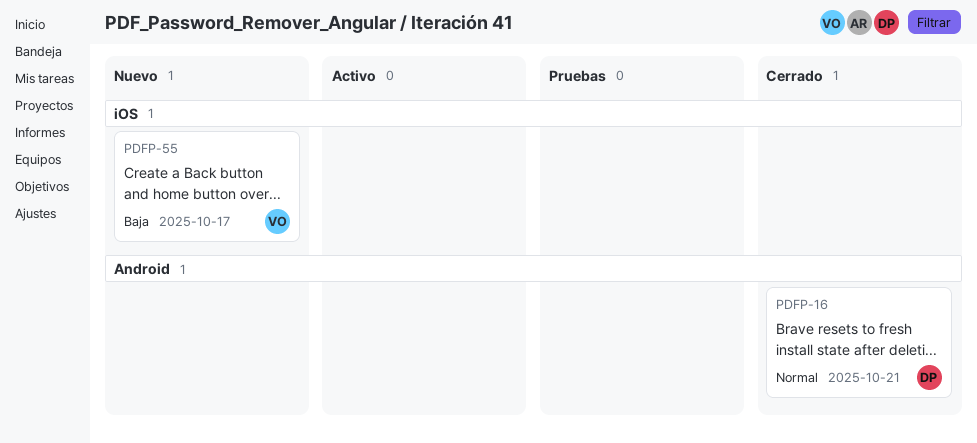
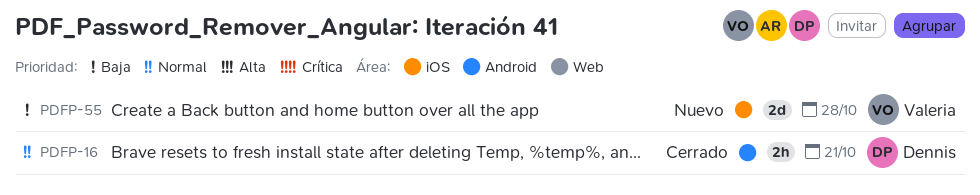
PDFP-55, due: Oct 17 -> Oct 28

